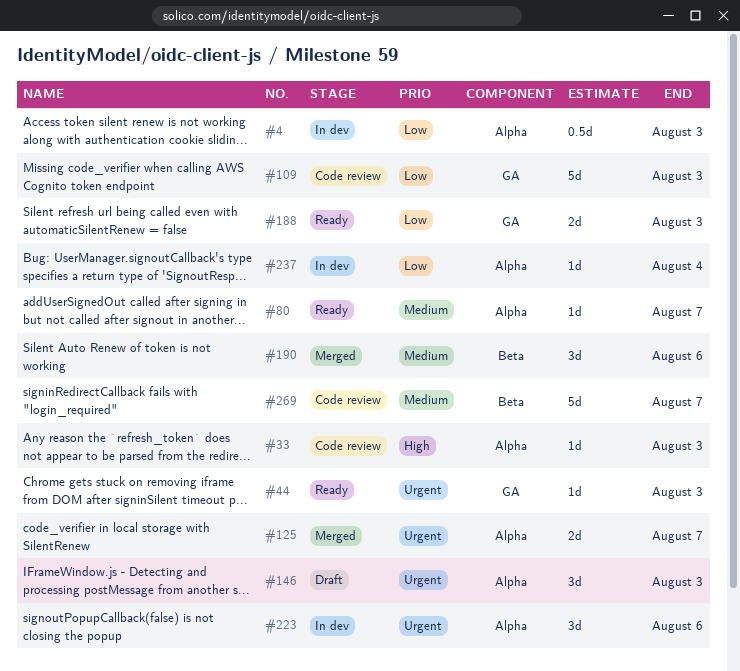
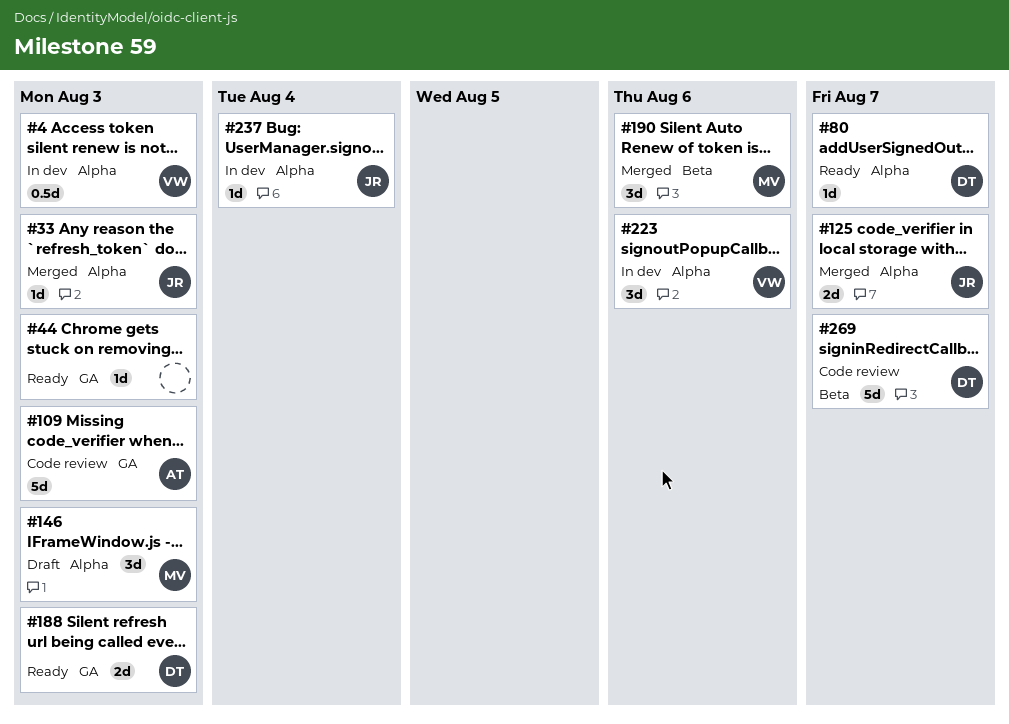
#33, status: Code review -> Merged

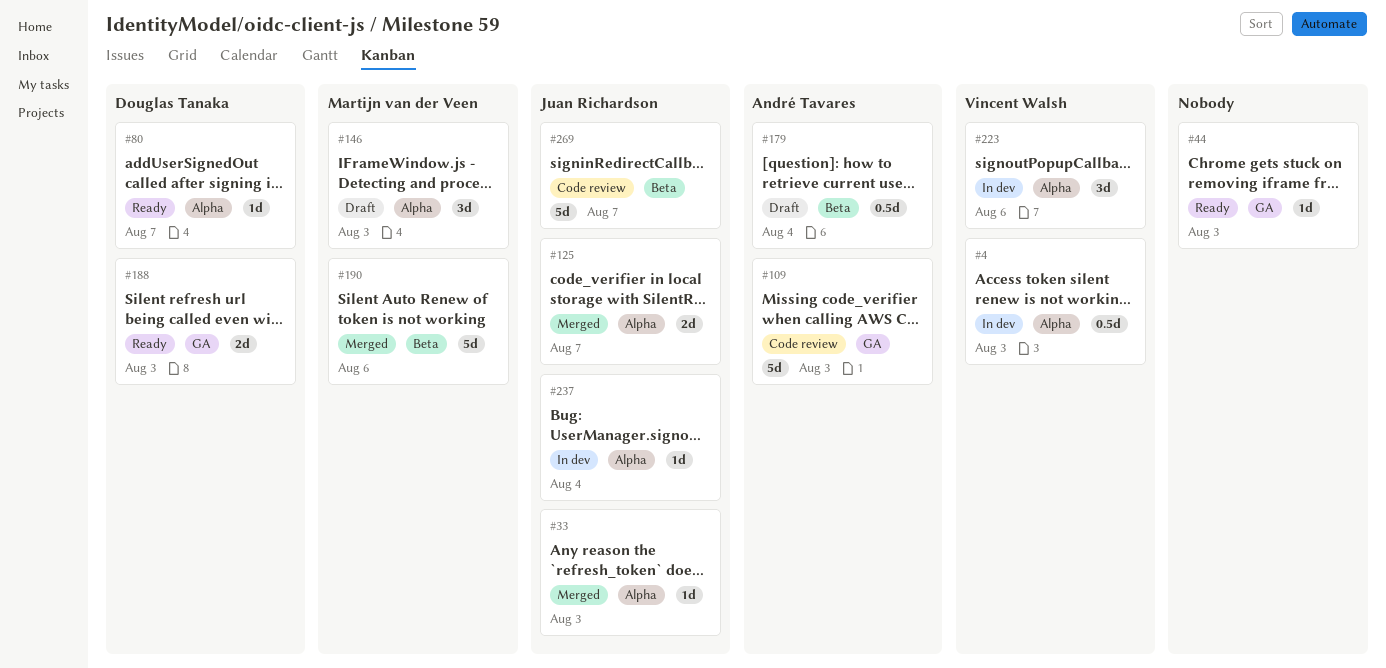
#179: none -> present
#190, estimate: 3d -> 5d
#269, owner: Douglas Tanaka -> Juan Richardson

